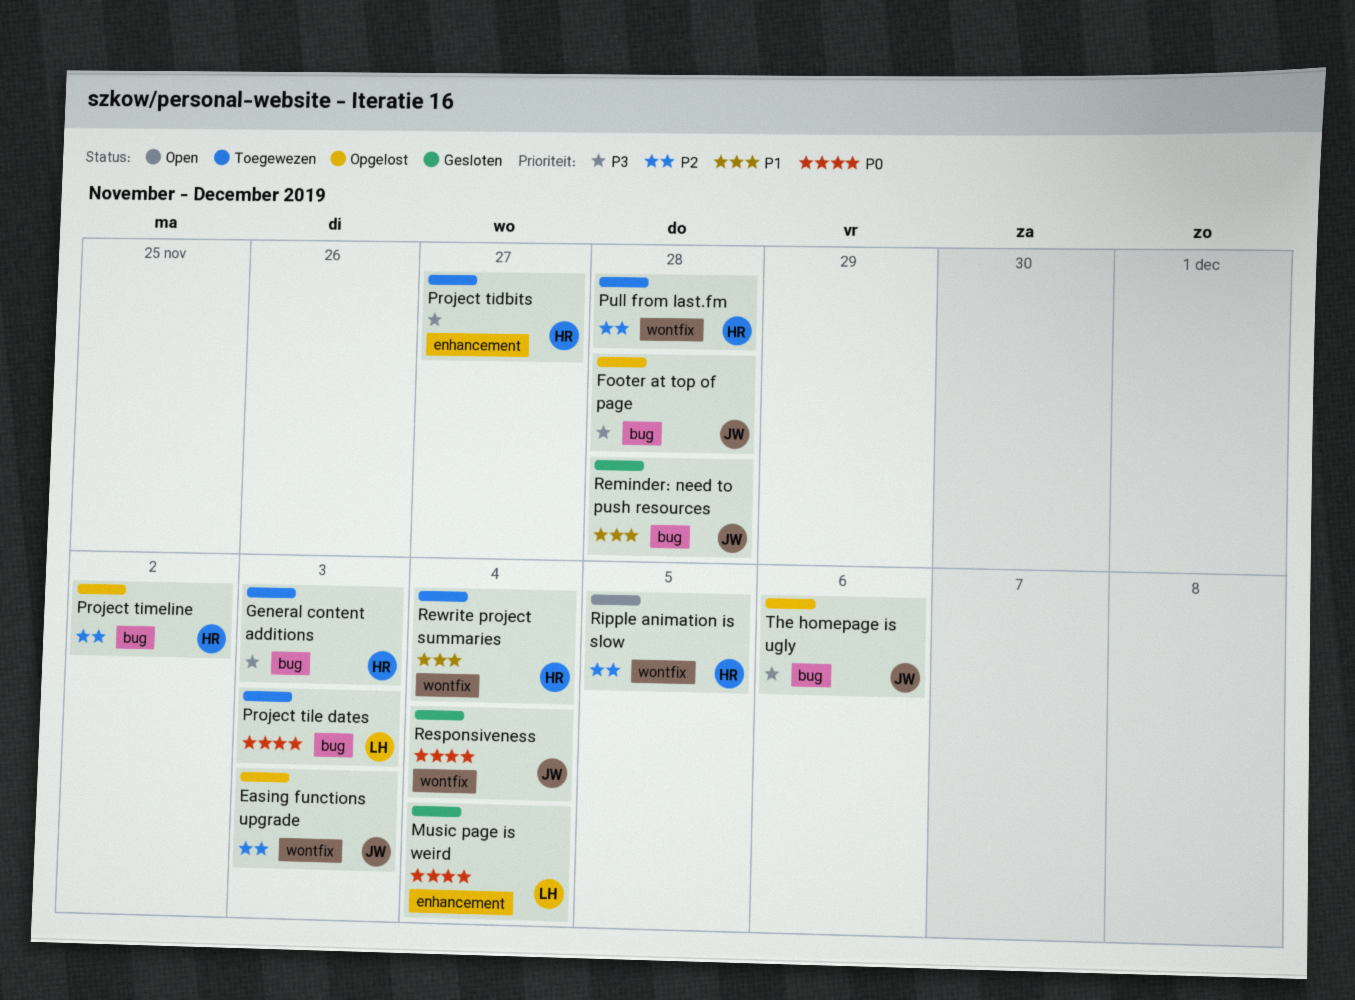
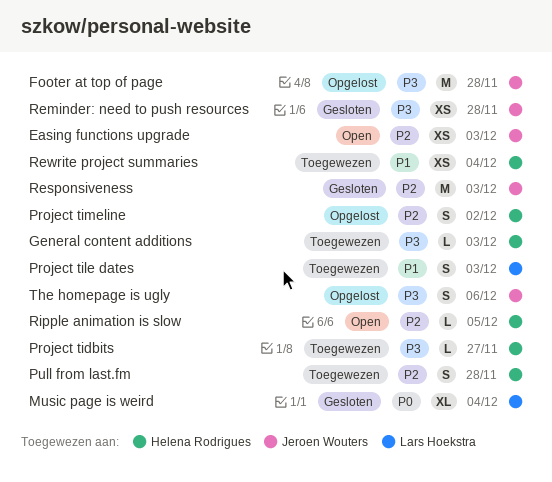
Easing functions upgrade, status: Opgelost -> Open
Project tile dates, priority: P0 -> P1
Reminder: need to push resources, priority: P1 -> P3
Responsiveness, priority: P0 -> P2
Responsiveness, due: Dec 4 -> Dec 3

